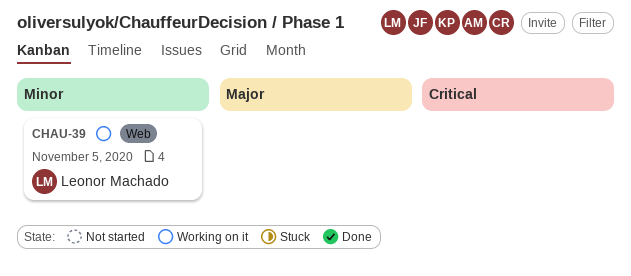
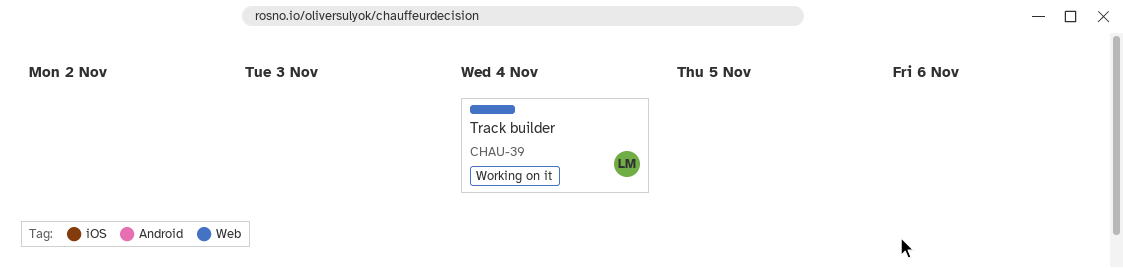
CHAU-39, due: Nov 5 -> Nov 4

